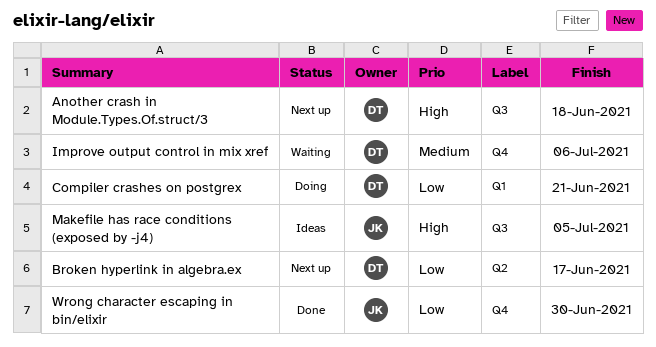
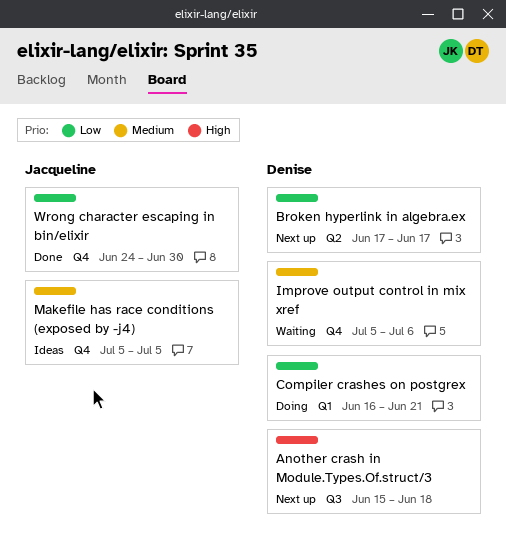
Makefile has race conditions (exposed by -j4), priority: High -> Medium
Makefile has race conditions (exposed by -j4), label: Q3 -> Q4

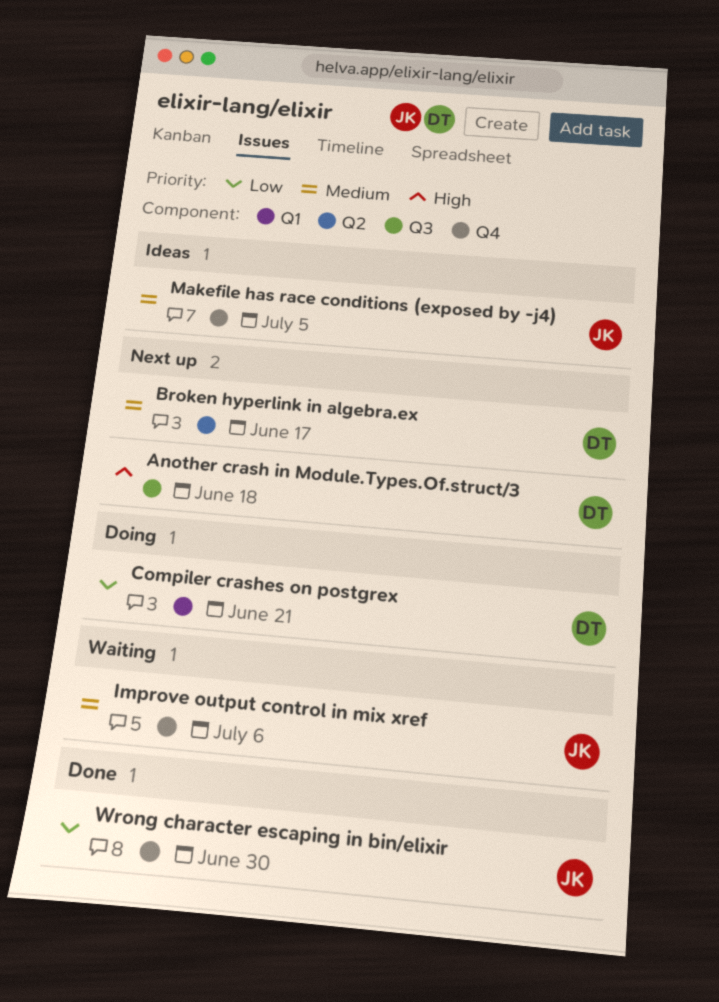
Broken hyperlink in algebra.ex, priority: Low -> Medium
Improve output control in mix xref, owner: Denise -> Jacqueline

